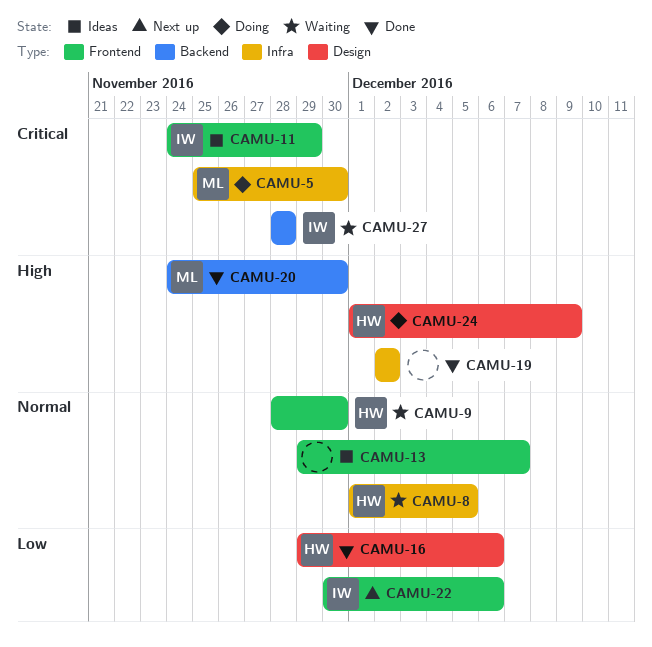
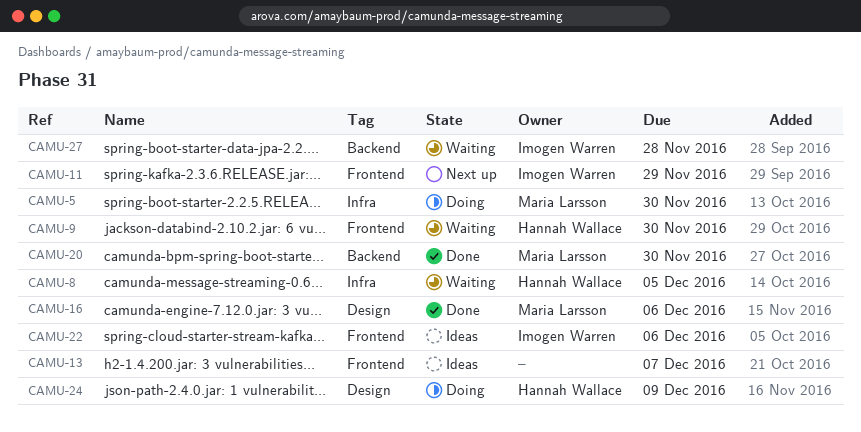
CAMU-11, status: Ideas -> Next up
CAMU-16, owner: Hannah Wallace -> Maria Larsson
CAMU-19: present -> none
CAMU-22, status: Next up -> Ideas

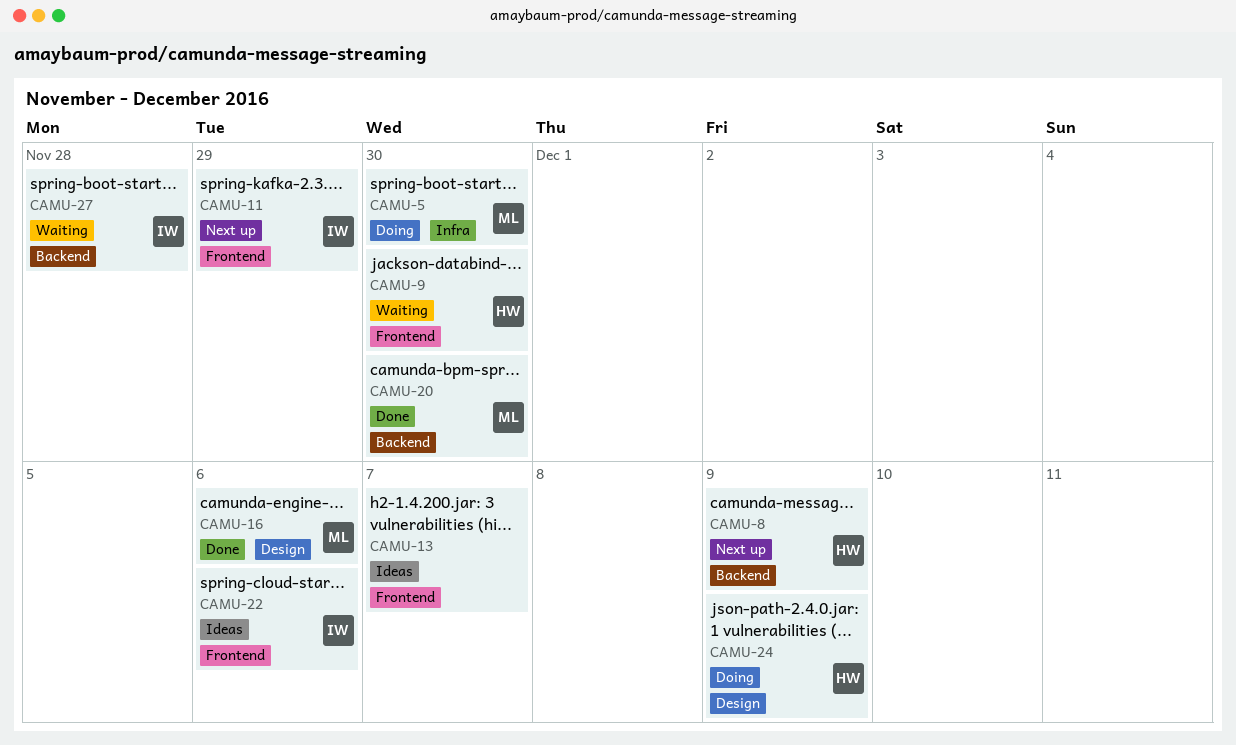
CAMU-8, status: Waiting -> Next up
CAMU-8, label: Infra -> Backend
CAMU-8, due: Dec 5 -> Dec 9

